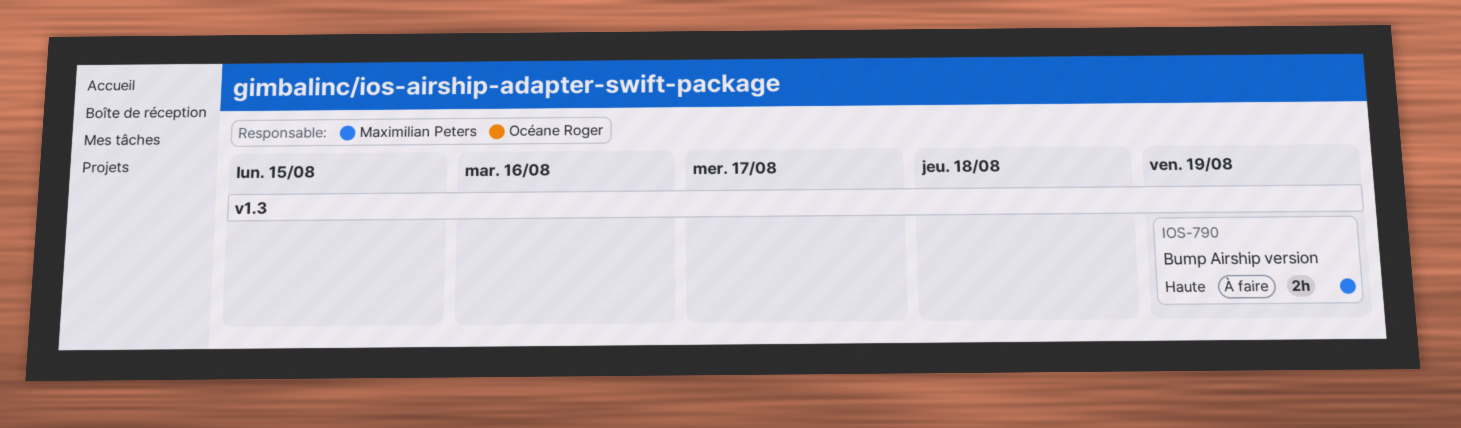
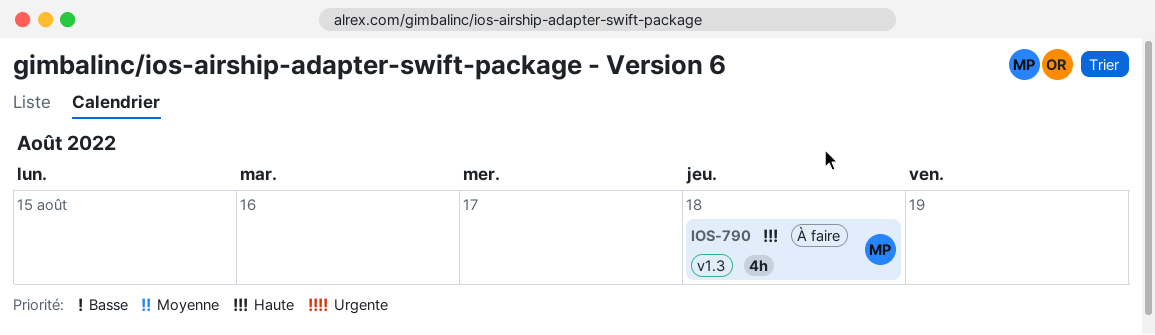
IOS-790, estimate: 2h -> 4h
IOS-790, due: Aug 19 -> Aug 18

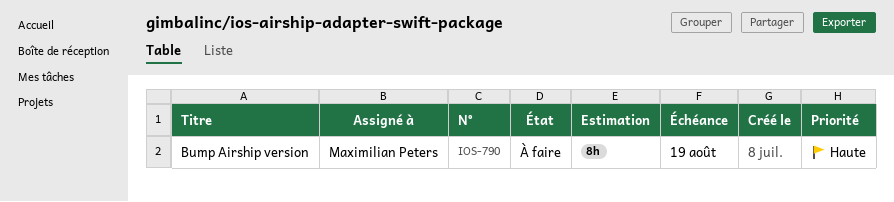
IOS-790, estimate: 4h -> 8h
IOS-790, due: Aug 18 -> Aug 19

